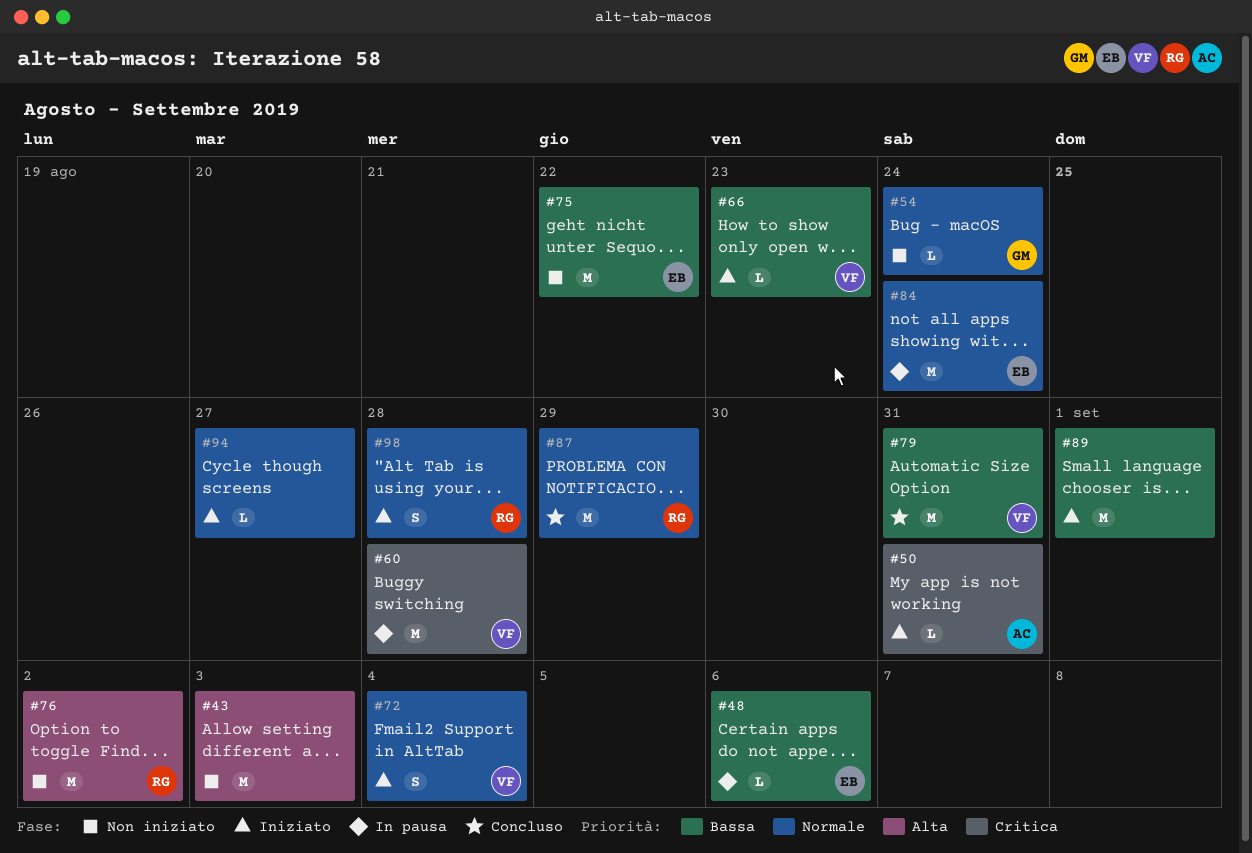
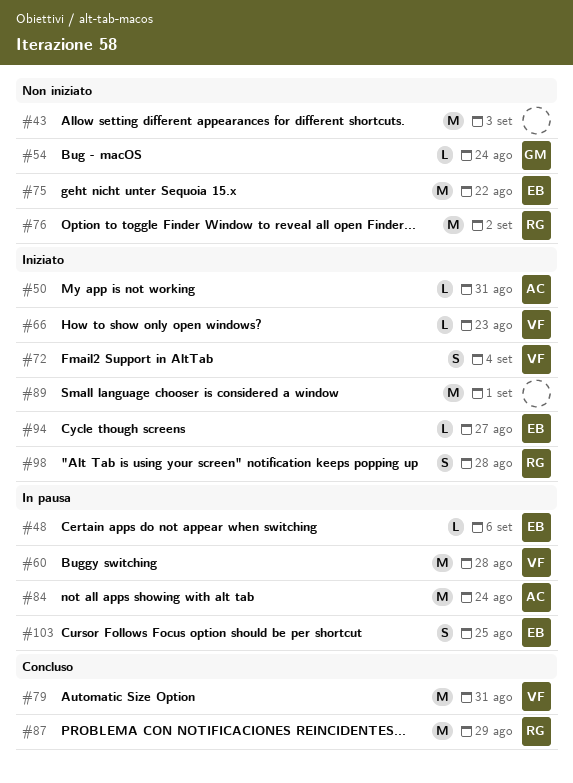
#84, owner: EB -> AC
#94, owner: none -> EB
#103: none -> present

